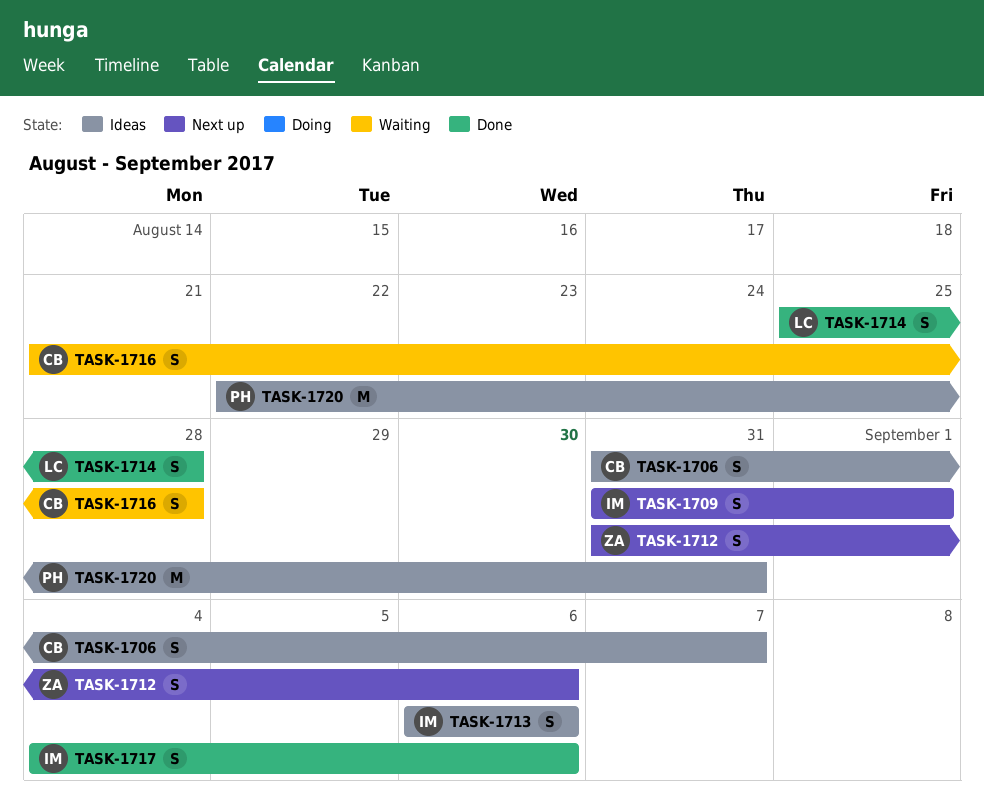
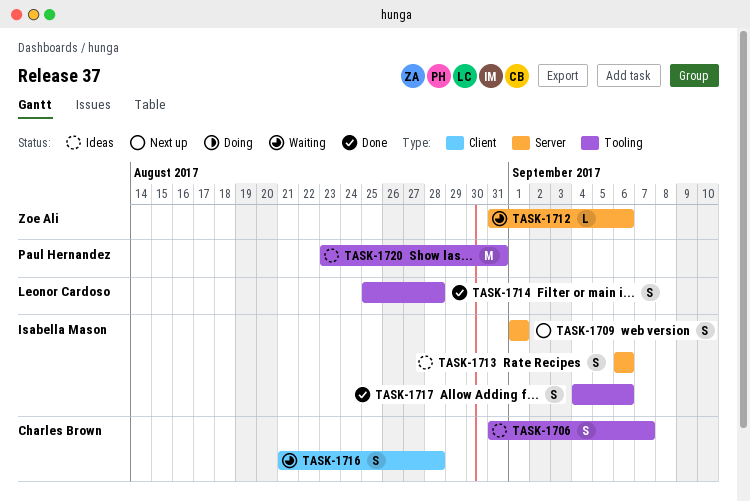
TASK-1709, start: Aug 31 -> Sep 1
TASK-1712, status: Next up -> Waiting
TASK-1712, estimate: S -> L
TASK-1720, start: Aug 22 -> Aug 23

